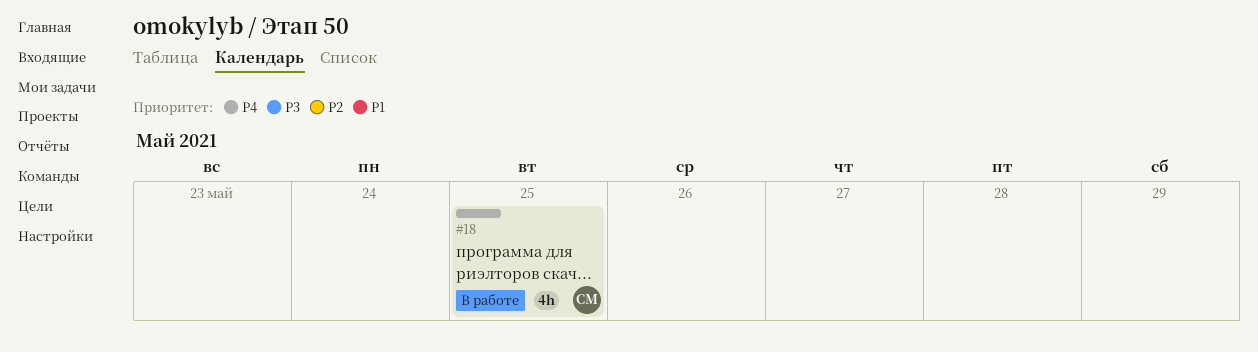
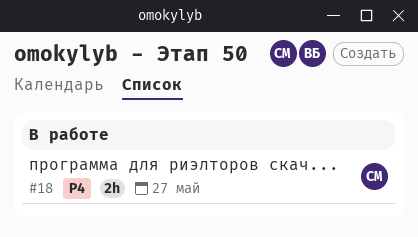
#18, estimate: 4h -> 2h
#18, due: May 25 -> May 27

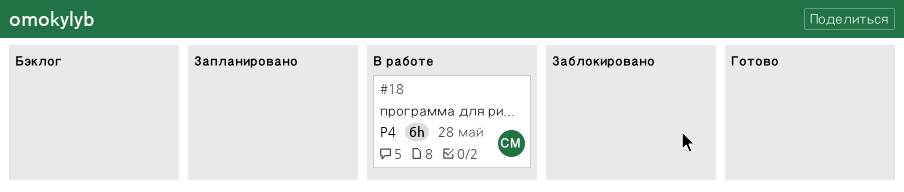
#18, estimate: 2h -> 6h
#18, due: May 27 -> May 28

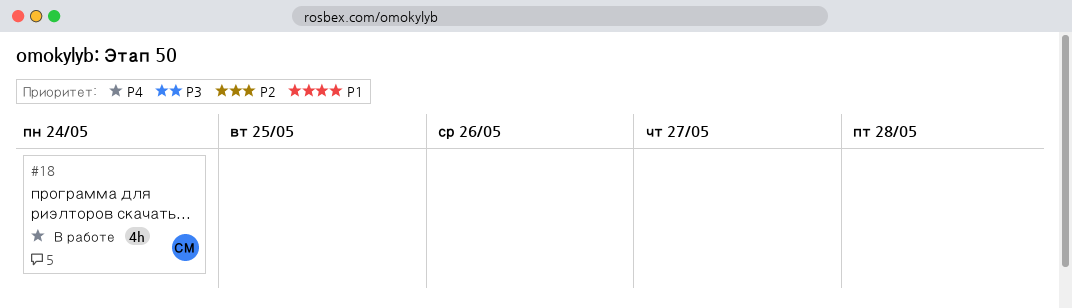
#18, estimate: 6h -> 4h
#18, due: May 28 -> May 24

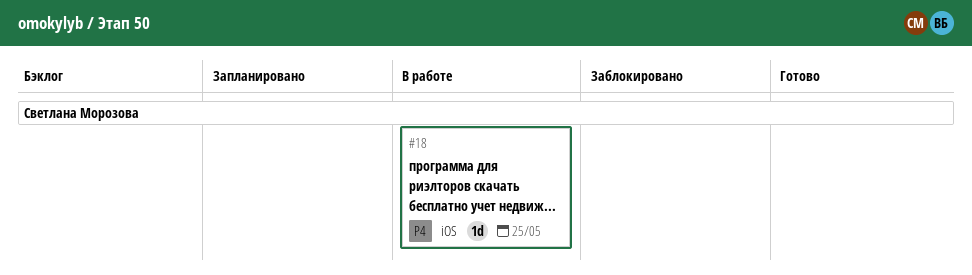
#18, estimate: 4h -> 1d
#18, due: May 24 -> May 25

